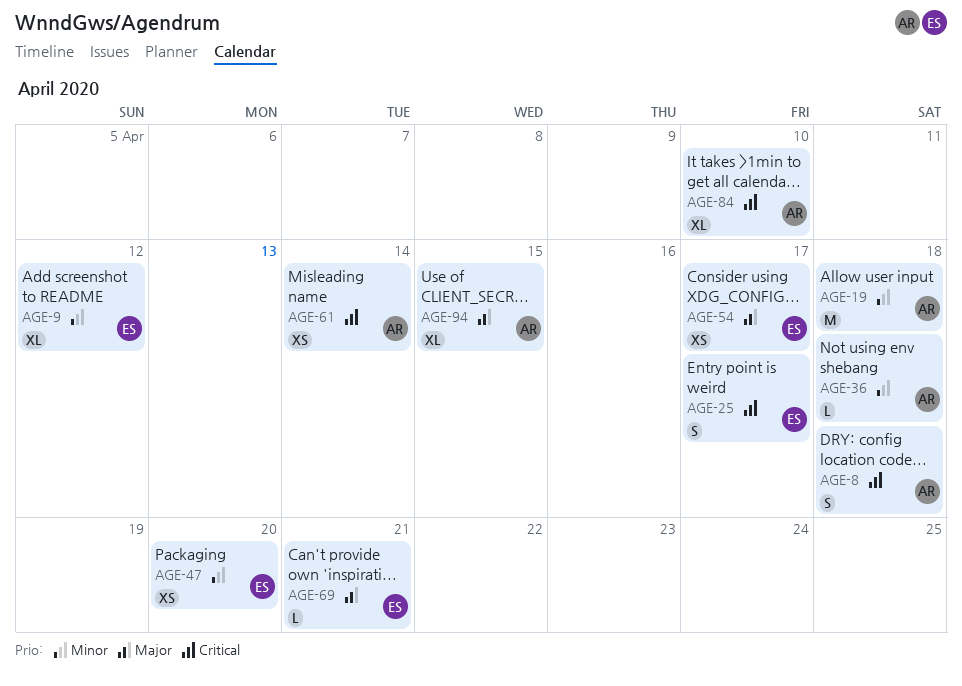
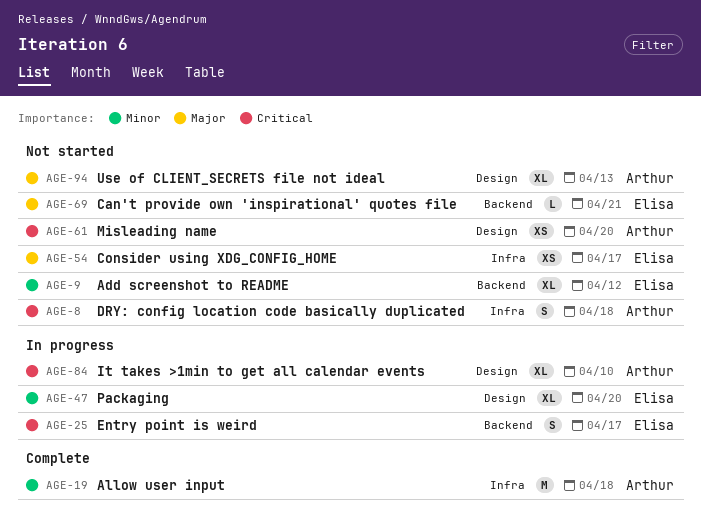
AGE-36: present -> none
AGE-47, estimate: XS -> XL
AGE-61, due: Apr 14 -> Apr 20
AGE-94, due: Apr 15 -> Apr 13

